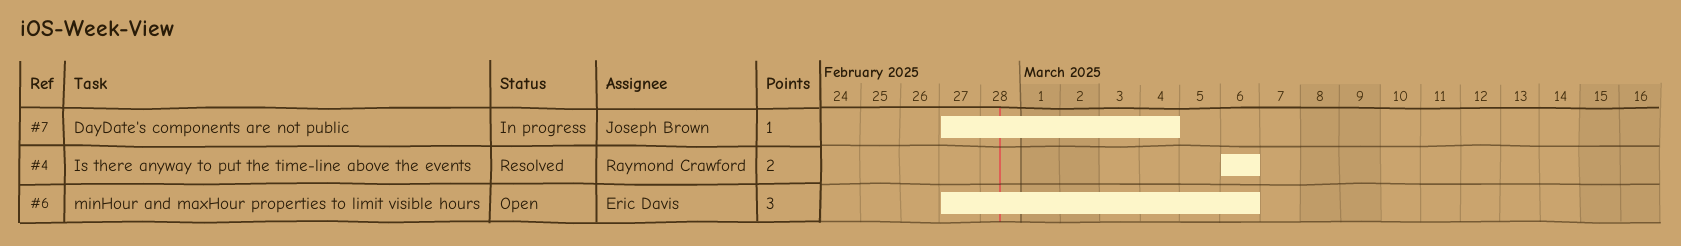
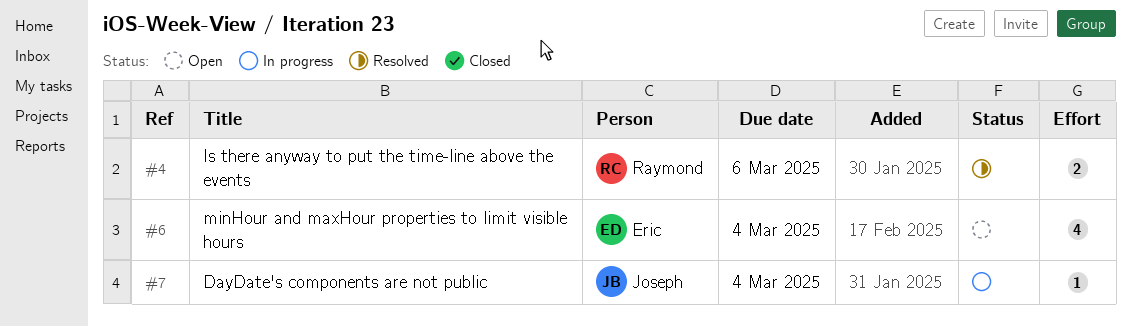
#6, estimate: 3 -> 4
#6, due: Mar 6 -> Mar 4

